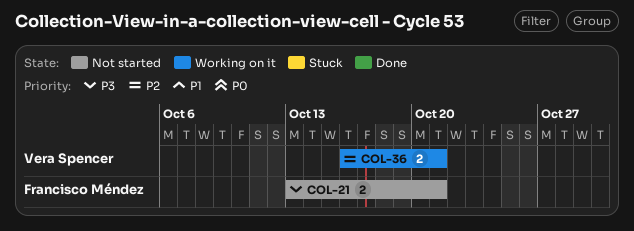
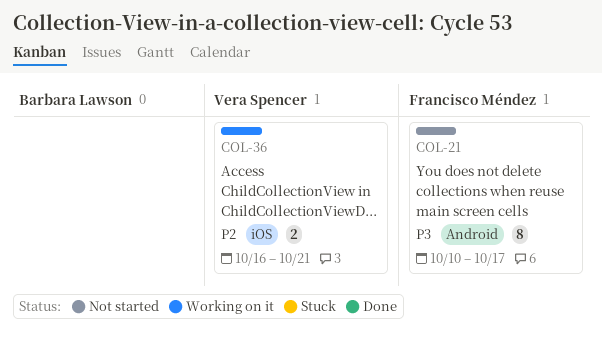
COL-21, estimate: 2 -> 8
COL-21, start: Oct 13 -> Oct 10
COL-21, due: Oct 21 -> Oct 17

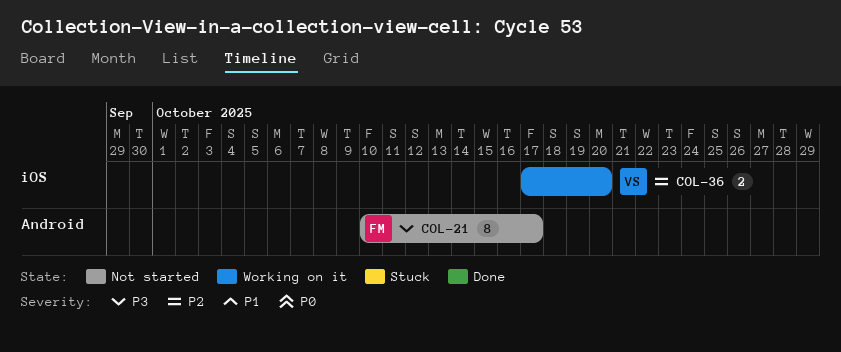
COL-36, start: Oct 16 -> Oct 17
COL-36, due: Oct 21 -> Oct 20

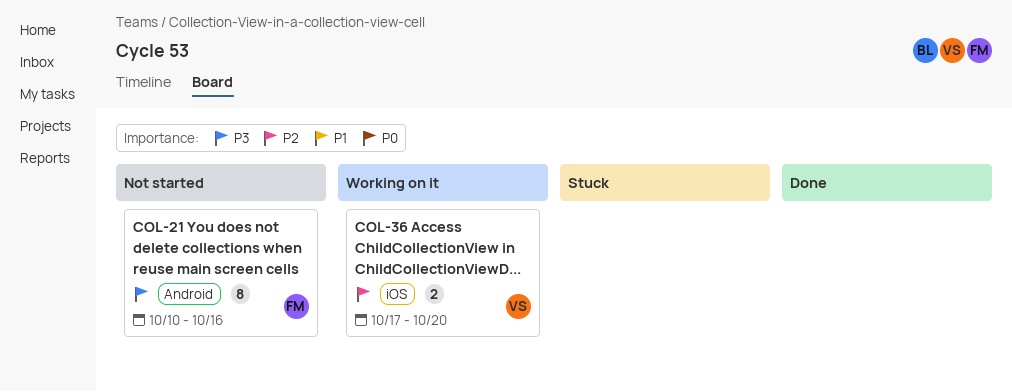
COL-21, due: Oct 17 -> Oct 16

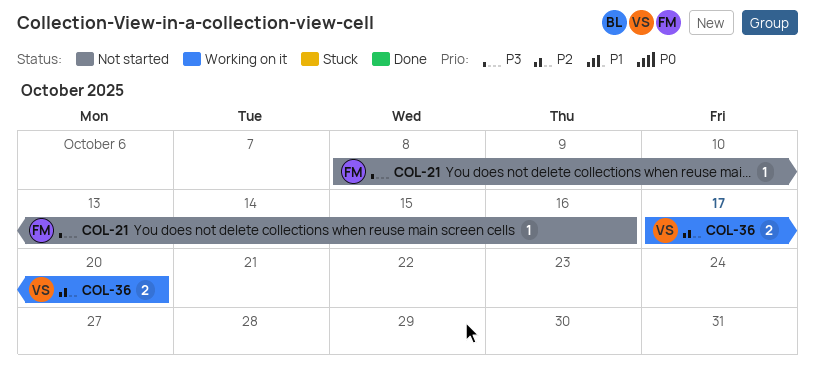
COL-21, estimate: 8 -> 1
COL-21, start: Oct 10 -> Oct 8

